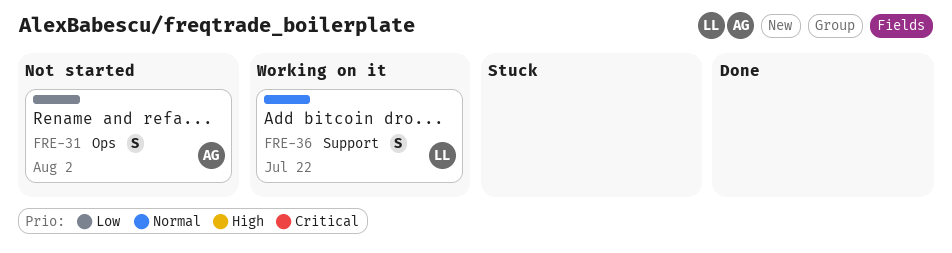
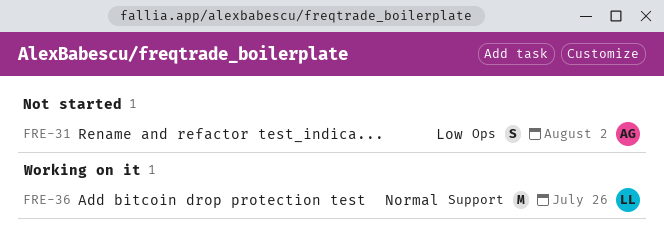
FRE-36, estimate: S -> M
FRE-36, due: Jul 22 -> Jul 26

